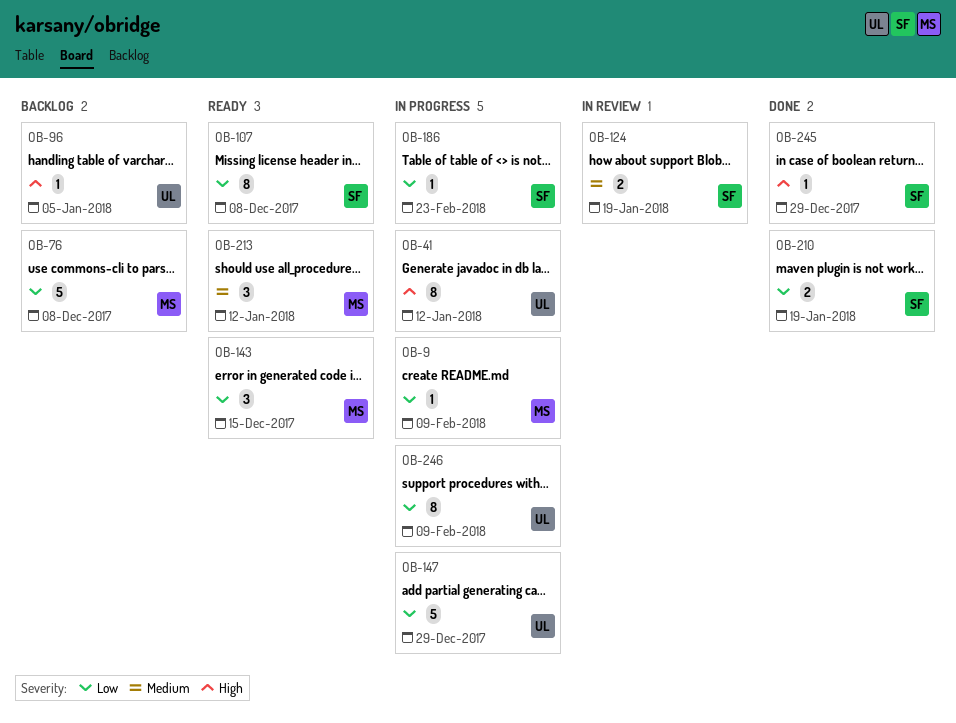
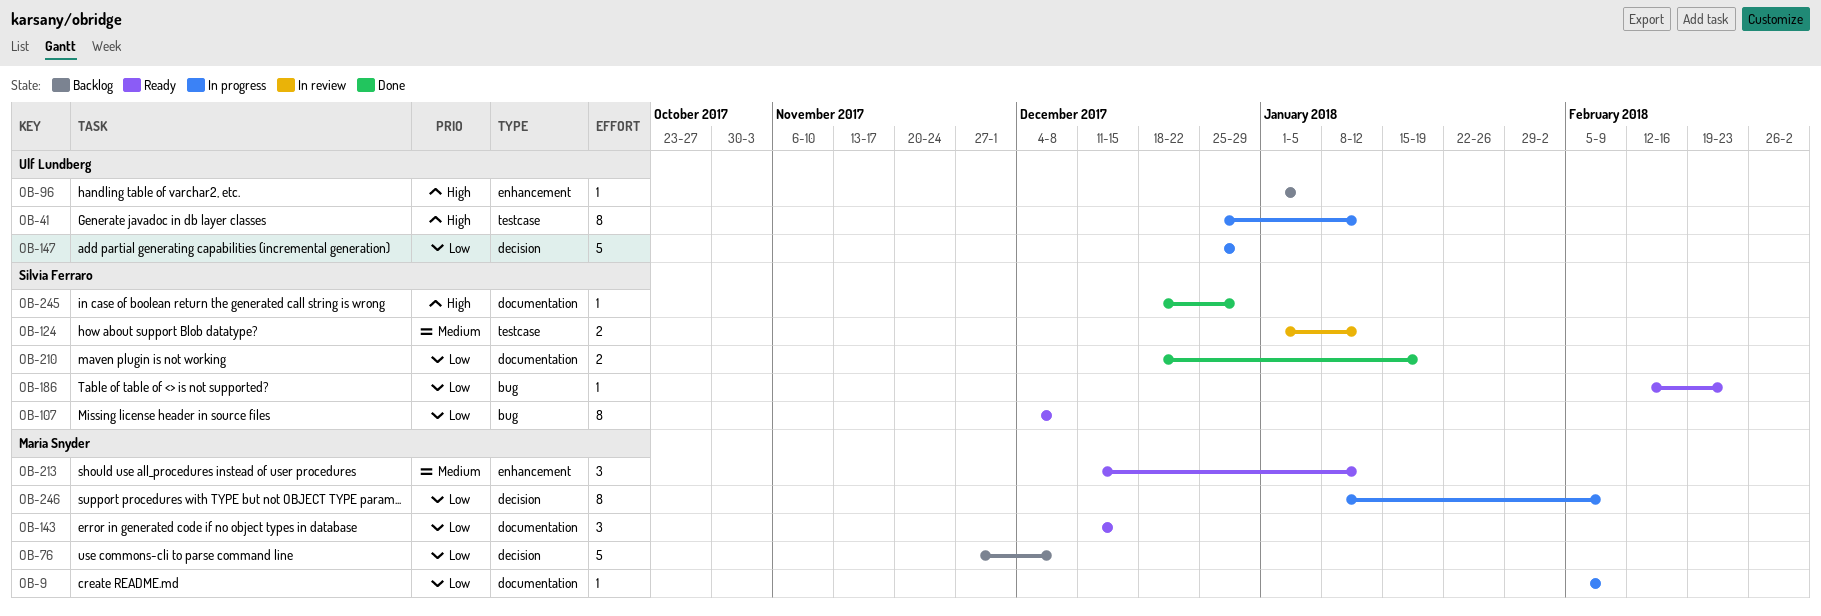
OB-124, due: Jan 19 -> Jan 12
OB-186, status: In progress -> Ready
OB-246, owner: Ulf Lundberg -> Maria Snyder

